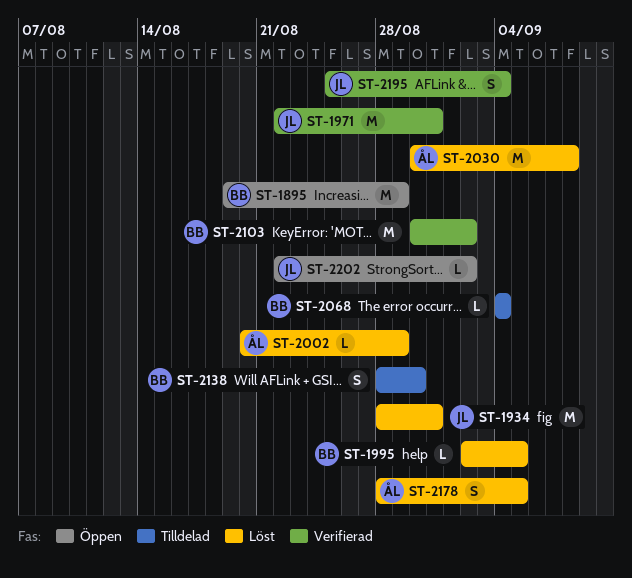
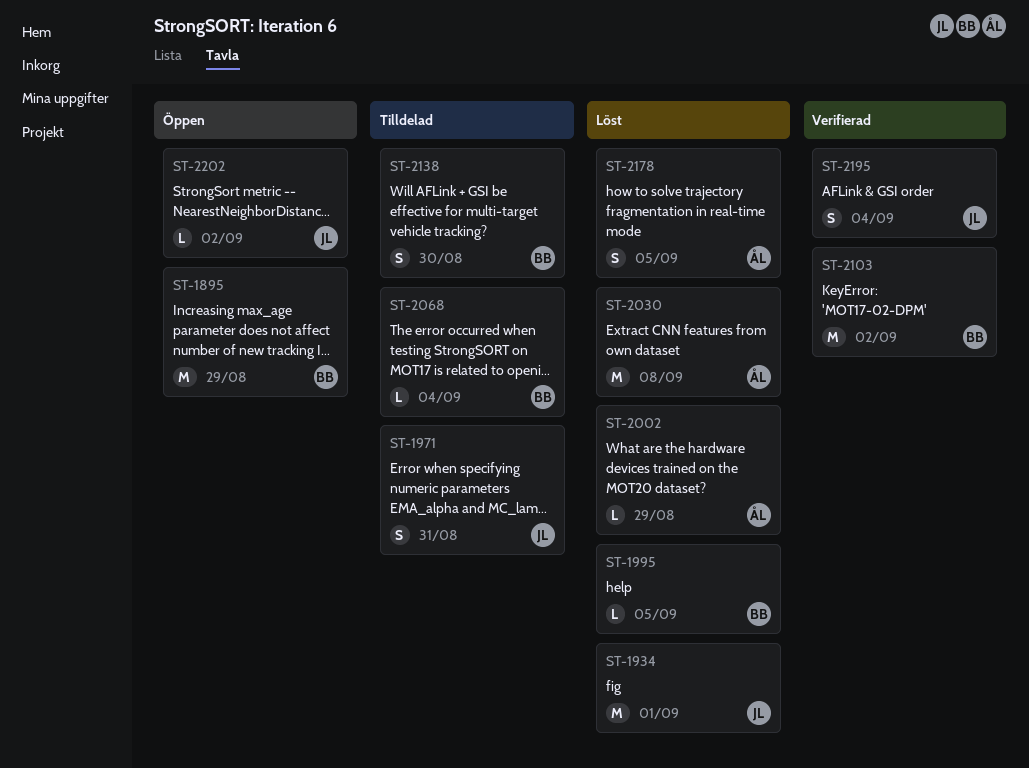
ST-1934, due: Aug 31 -> Sep 1
ST-1971, status: Verifierad -> Tilldelad
ST-1971, estimate: M -> S

